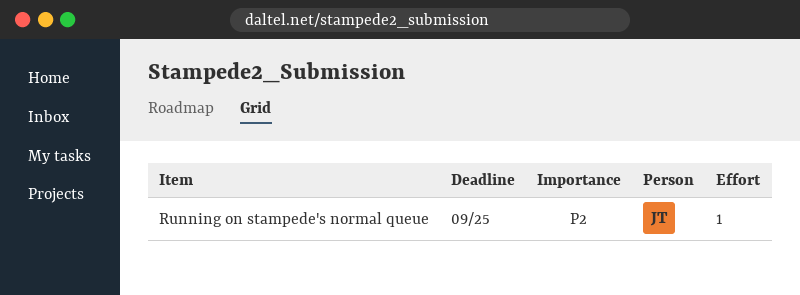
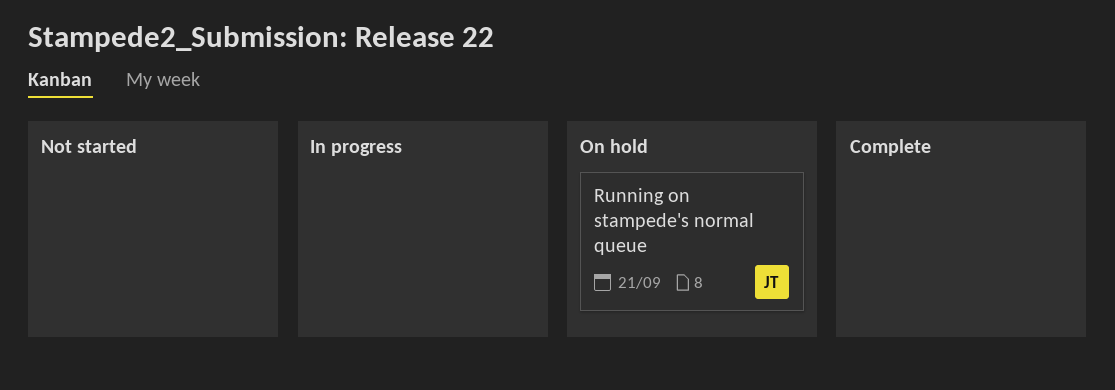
Running on stampede's normal queue, due: Sep 25 -> Sep 21

